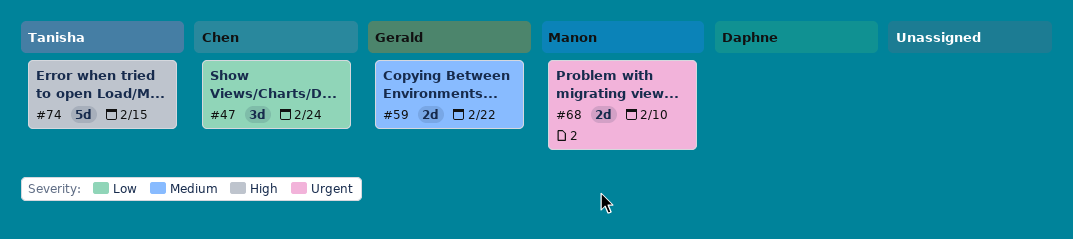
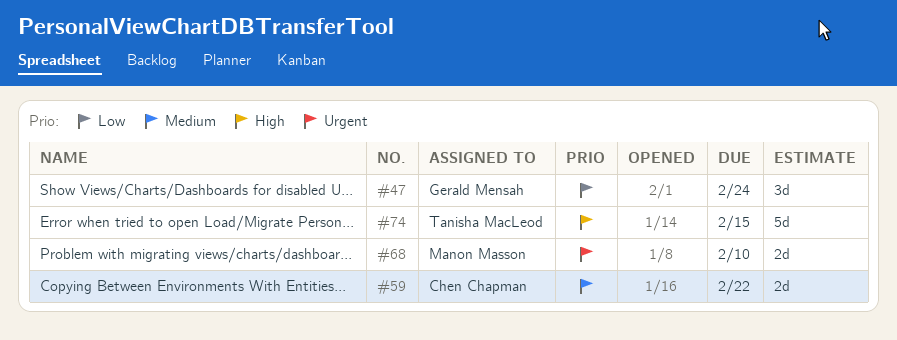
#47, owner: Chen Chapman -> Gerald Mensah
#59, owner: Gerald Mensah -> Chen Chapman

